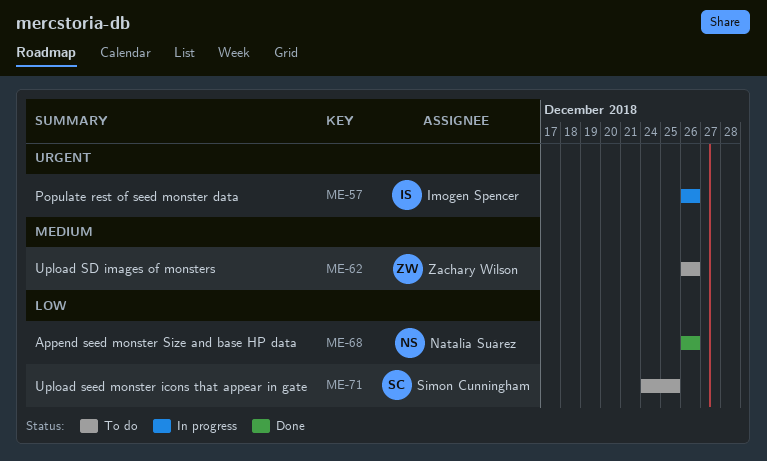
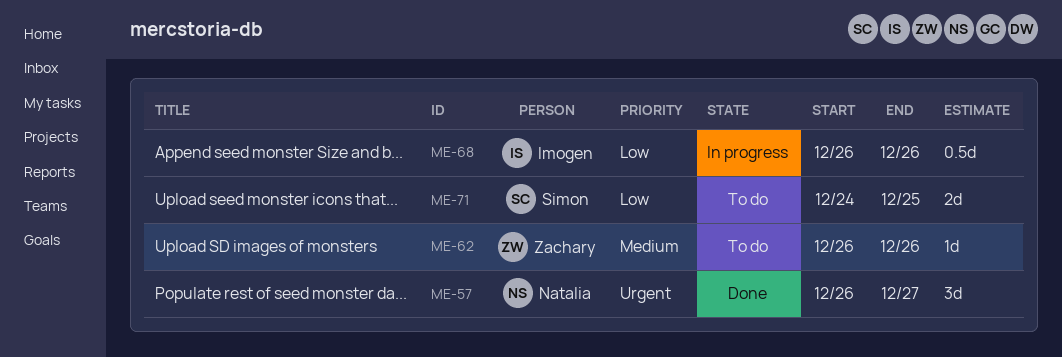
ME-57, status: In progress -> Done
ME-57, owner: Imogen Spencer -> Natalia Suárez
ME-57, due: Dec 26 -> Dec 27
ME-68, status: Done -> In progress
ME-68, owner: Natalia Suárez -> Imogen Spencer

